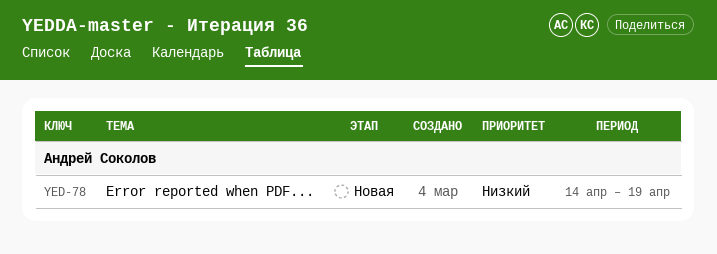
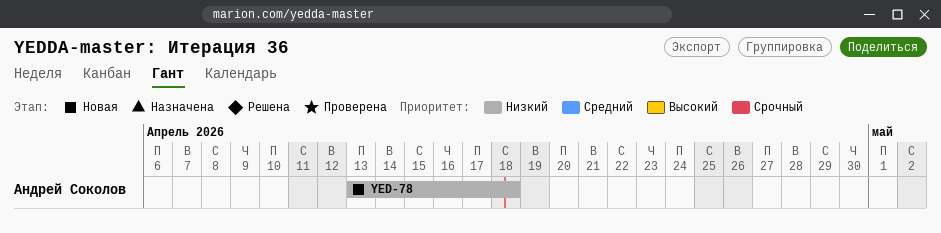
YED-78, start: Apr 14 -> Apr 13
YED-78, due: Apr 19 -> Apr 18

